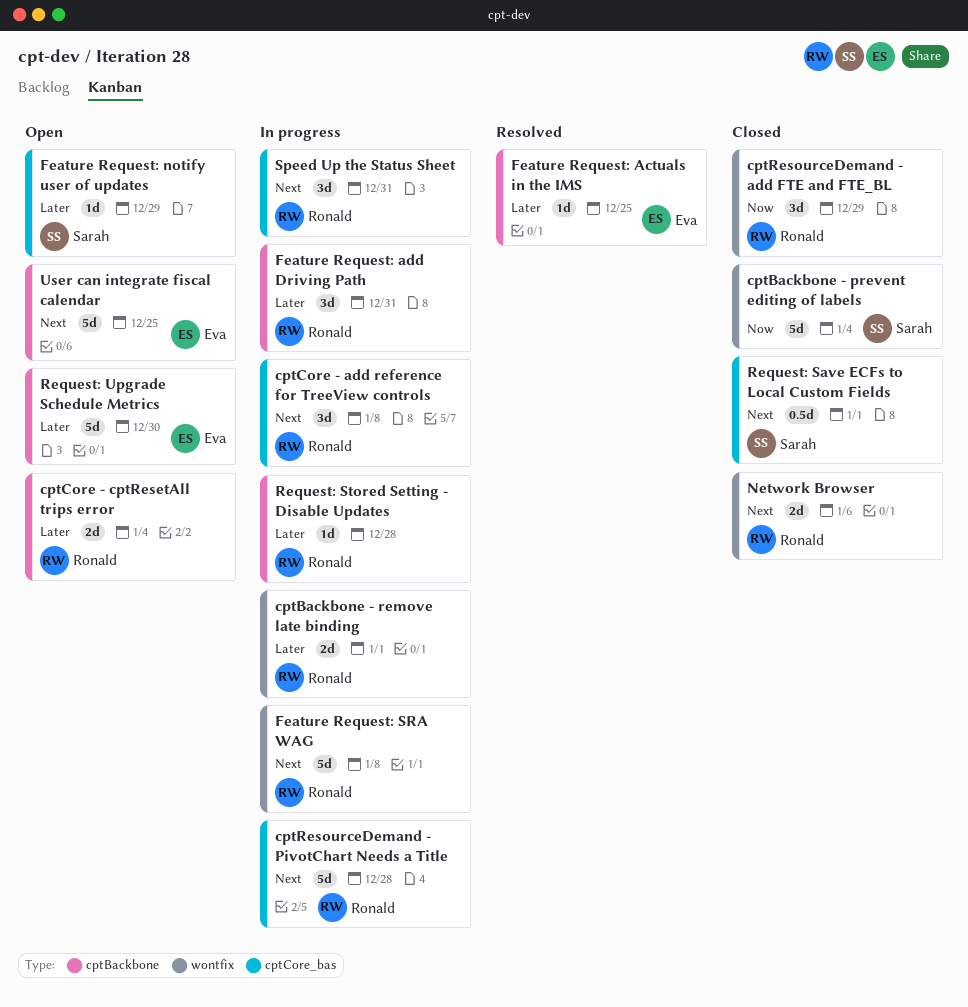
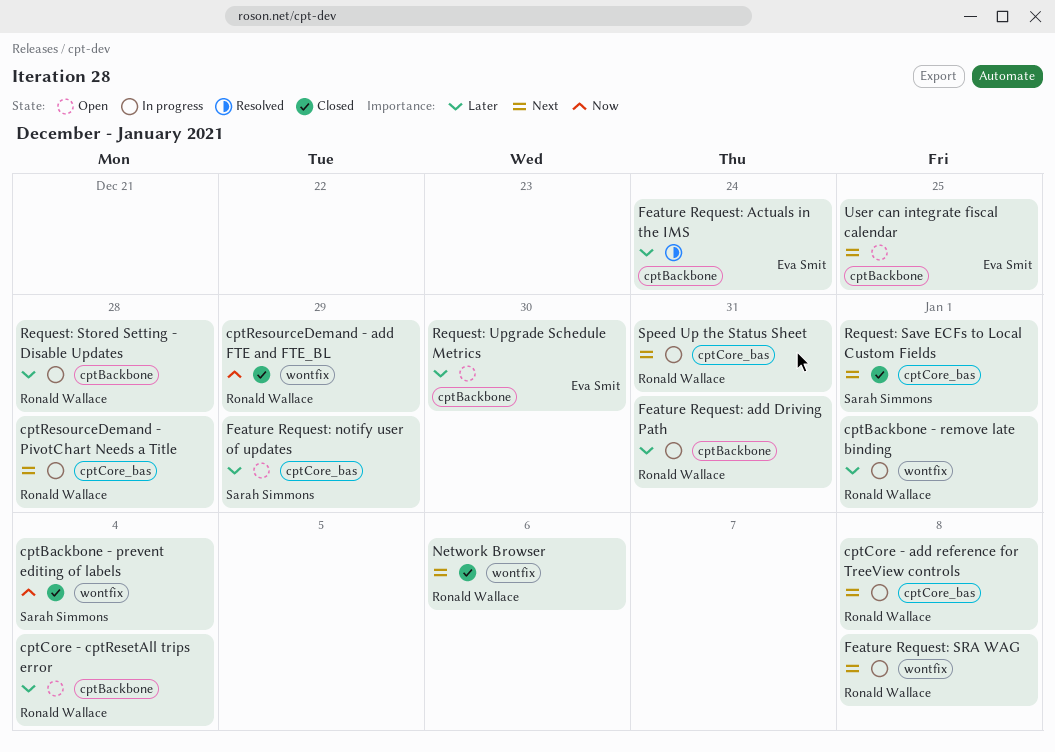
Feature Request: Actuals in the IMS, due: Dec 25 -> Dec 24

